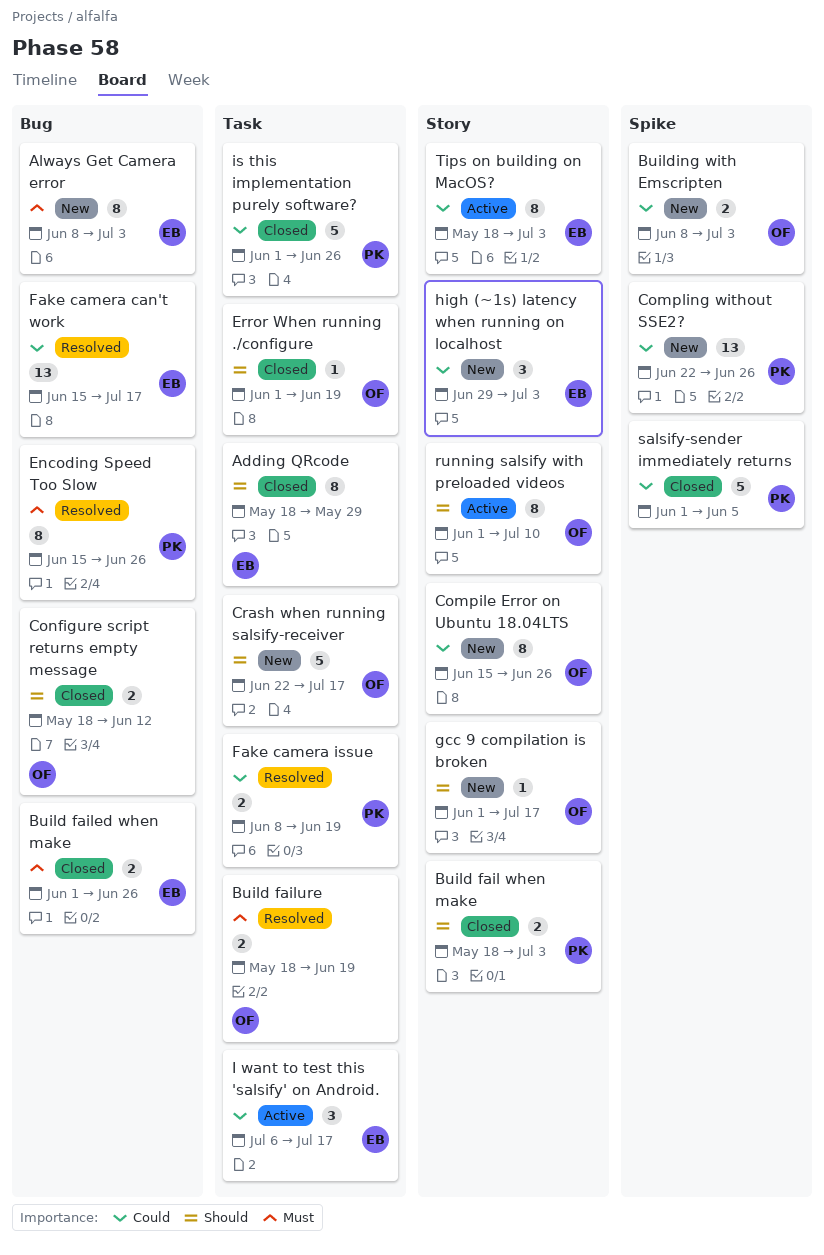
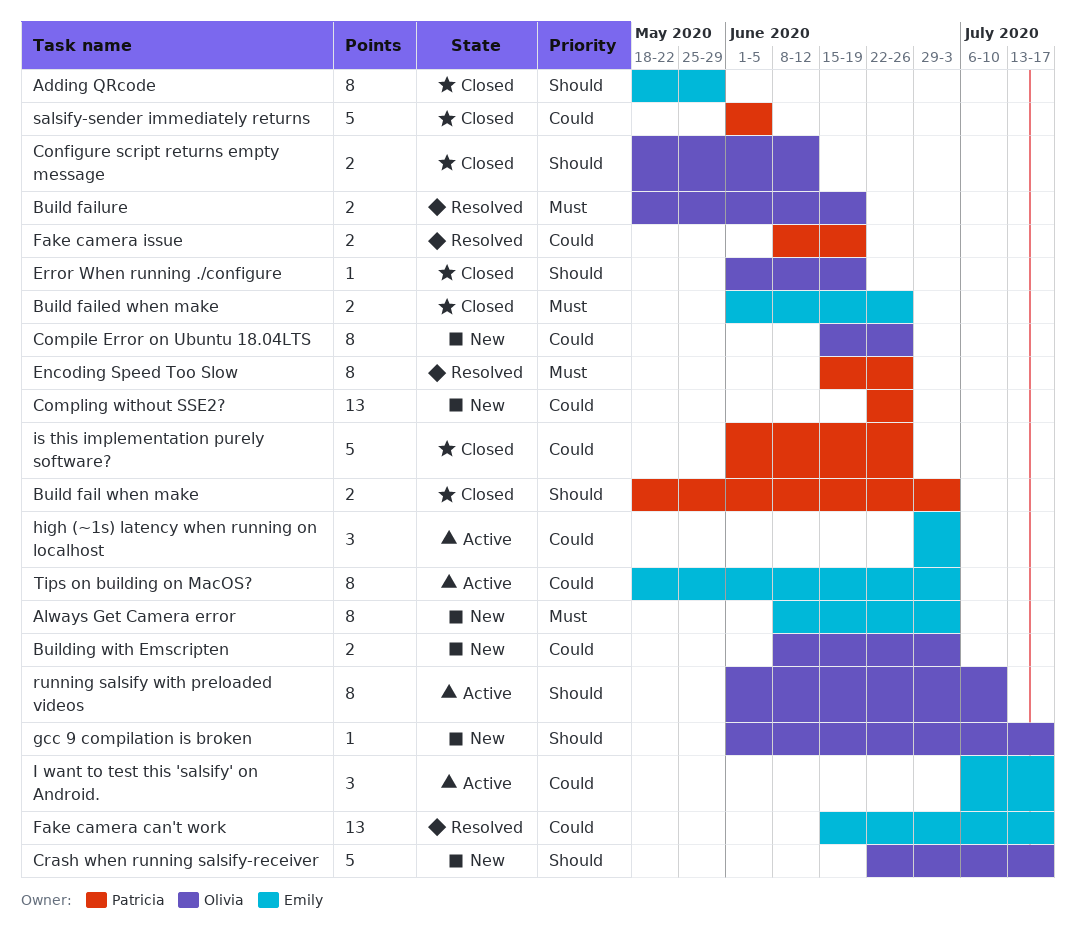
high (~1s) latency when running on localhost, status: New -> Active

